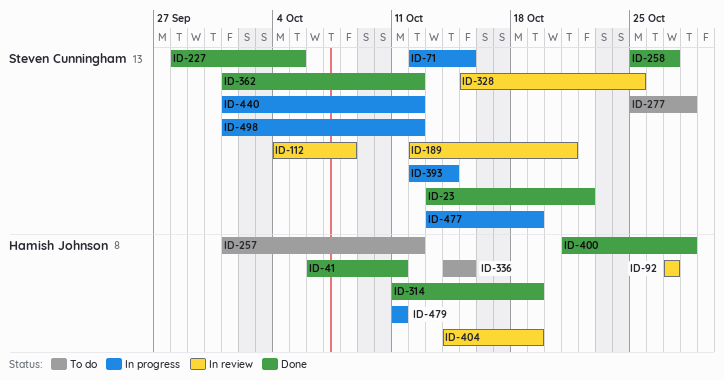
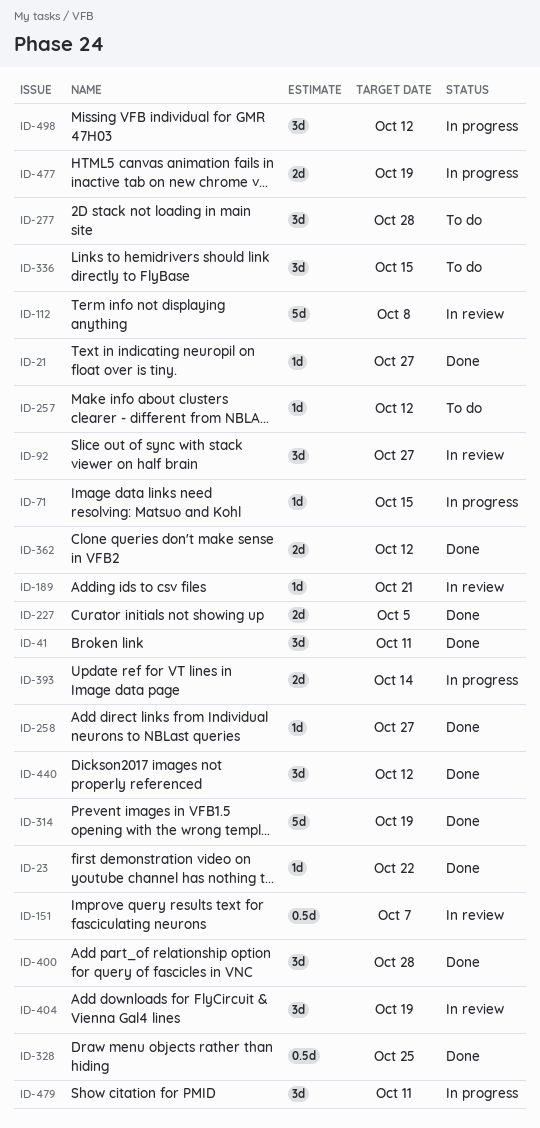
ID-21: none -> present
ID-151: none -> present
ID-328, status: In review -> Done
ID-440, status: In progress -> Done

